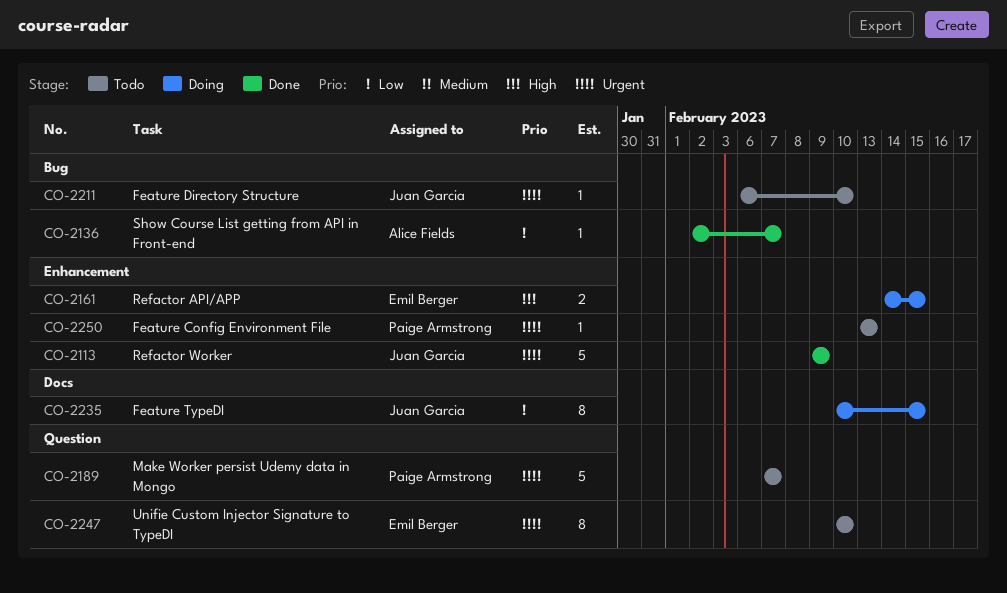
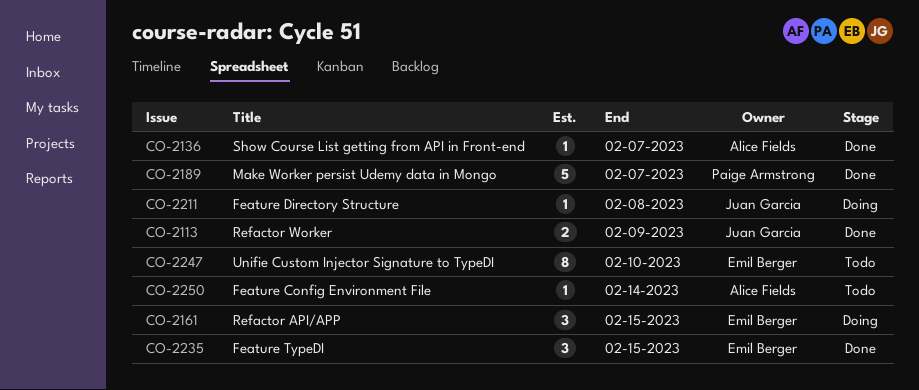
CO-2113, estimate: 5 -> 2
CO-2161, estimate: 2 -> 3
CO-2189, status: Todo -> Done
CO-2211, status: Todo -> Doing
CO-2211, due: Feb 10 -> Feb 8
CO-2235, status: Doing -> Done
CO-2235, owner: Juan Garcia -> Emil Berger
CO-2235, estimate: 8 -> 3
CO-2250, owner: Paige Armstrong -> Alice Fields
CO-2250, due: Feb 13 -> Feb 14

